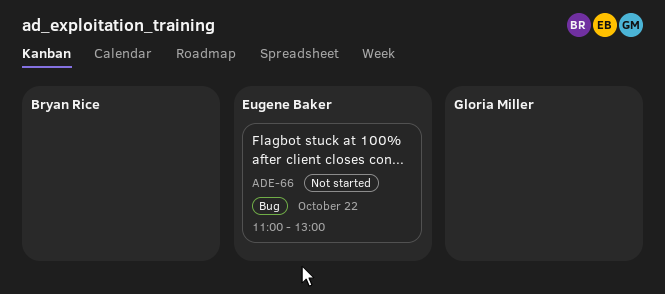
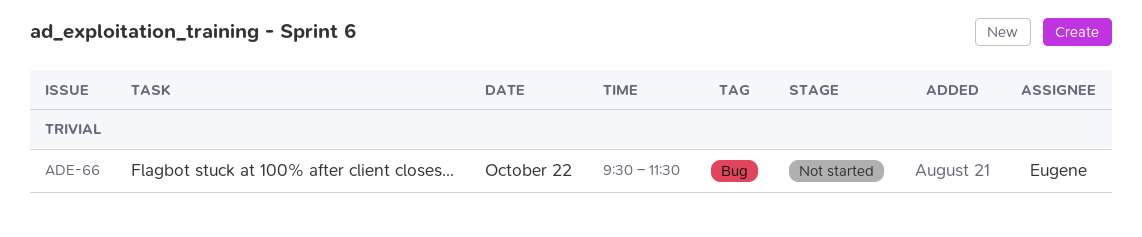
ADE-66, begins: 11:00 -> 09:30
ADE-66, ends: 13:00 -> 11:30

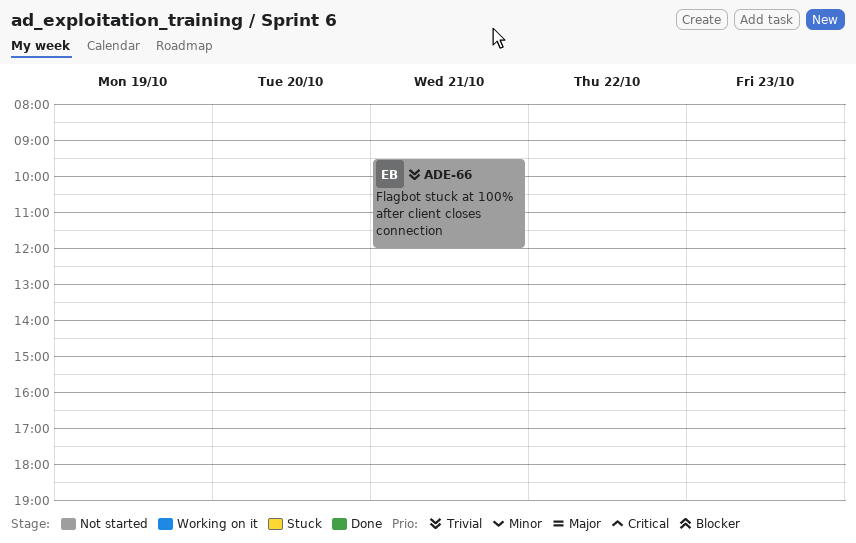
ADE-66, day: Oct 22 -> Oct 21
ADE-66, ends: 11:30 -> 12:00

